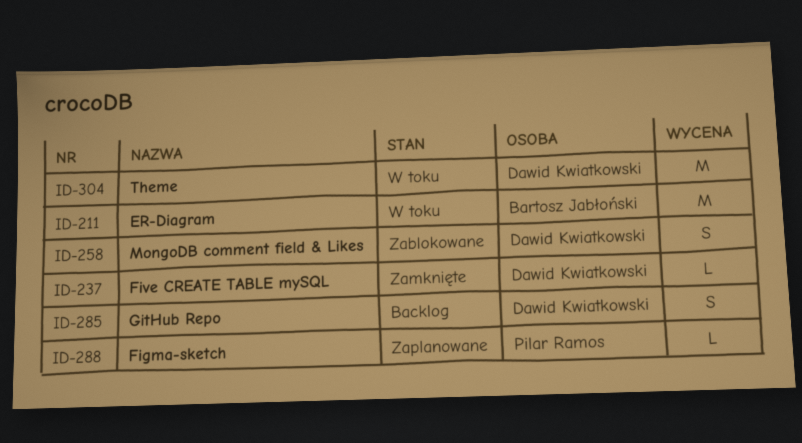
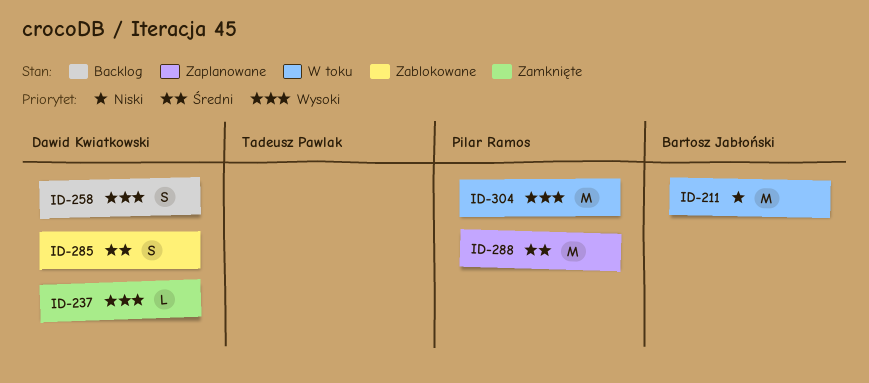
ID-258, status: Zablokowane -> Backlog
ID-285, status: Backlog -> Zablokowane
ID-288, estimate: L -> M
ID-304, owner: Dawid Kwiatkowski -> Pilar Ramos

